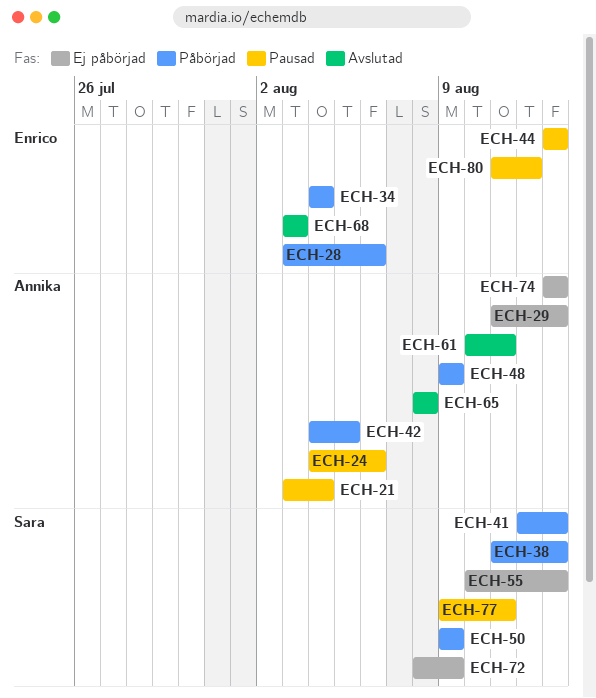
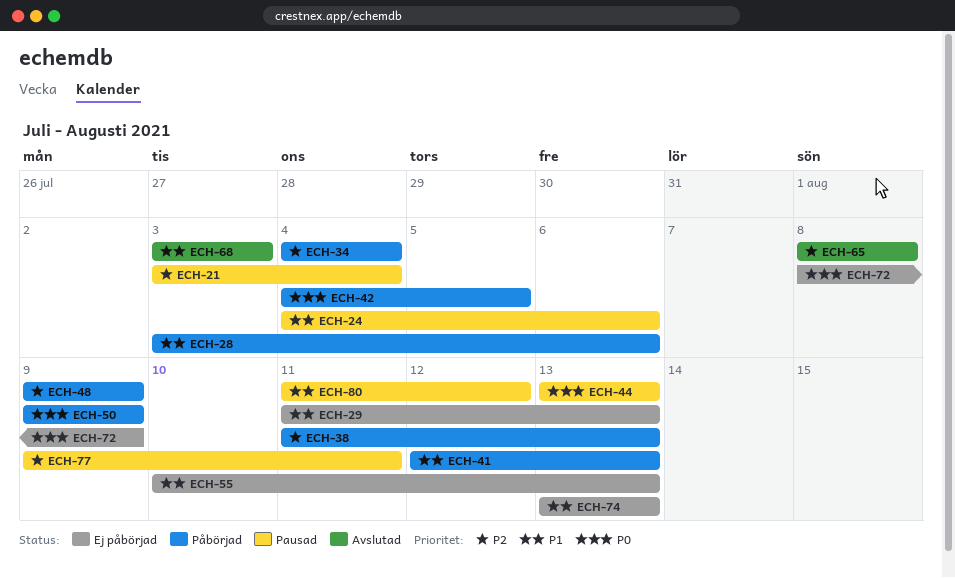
ECH-61: present -> none

